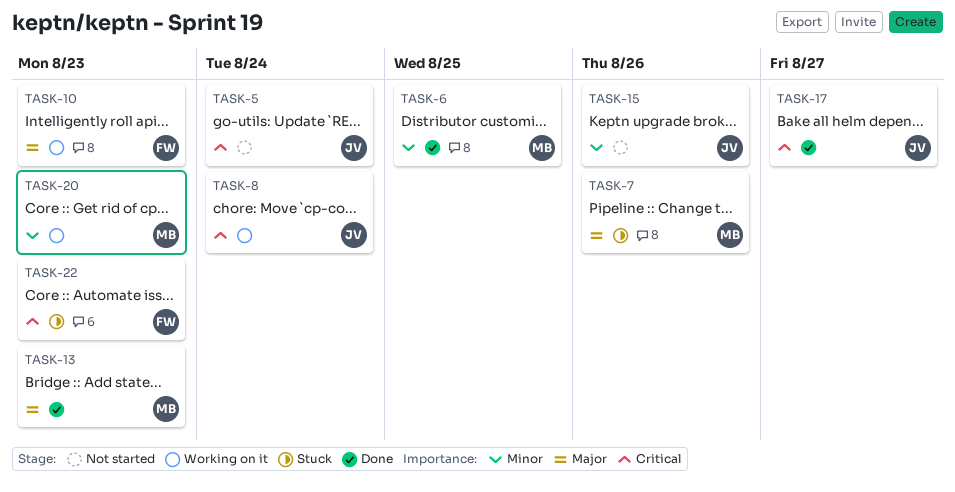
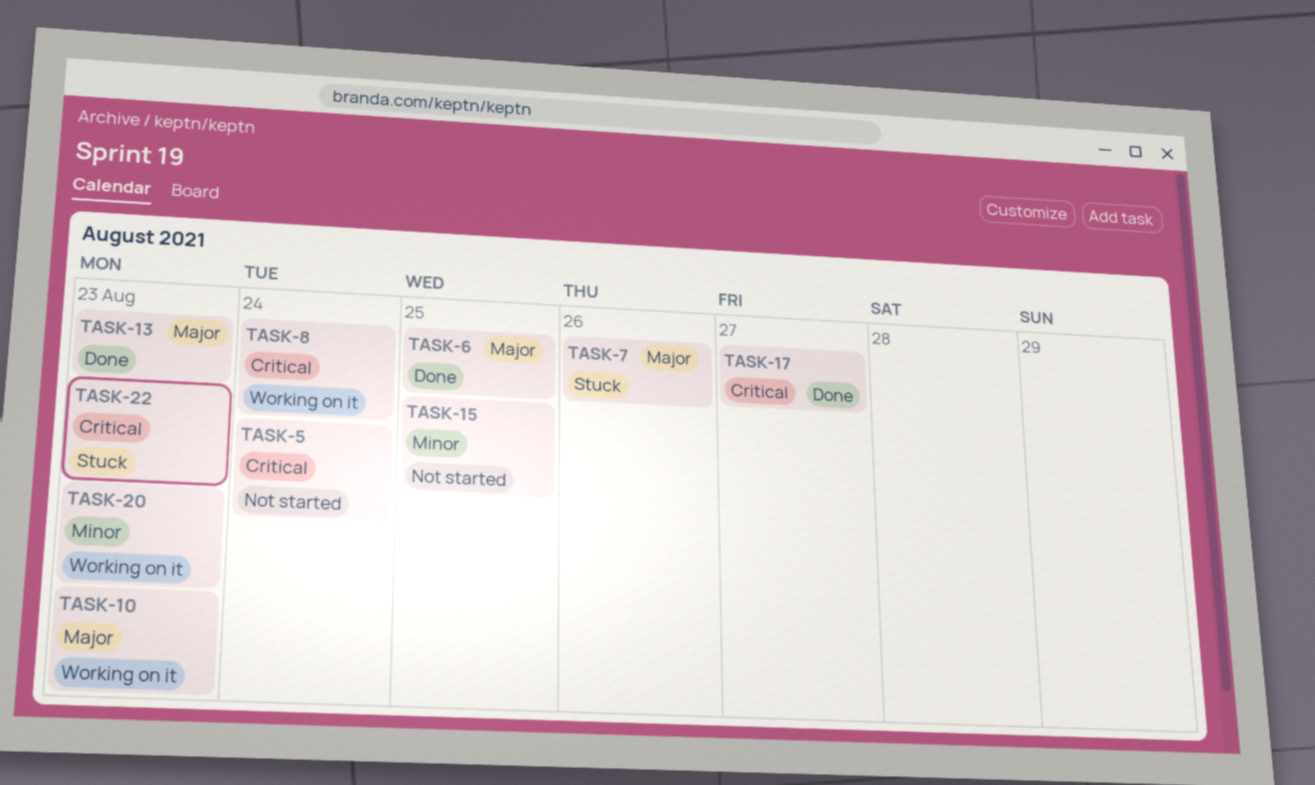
TASK-6, priority: Minor -> Major
TASK-15, due: Aug 26 -> Aug 25

